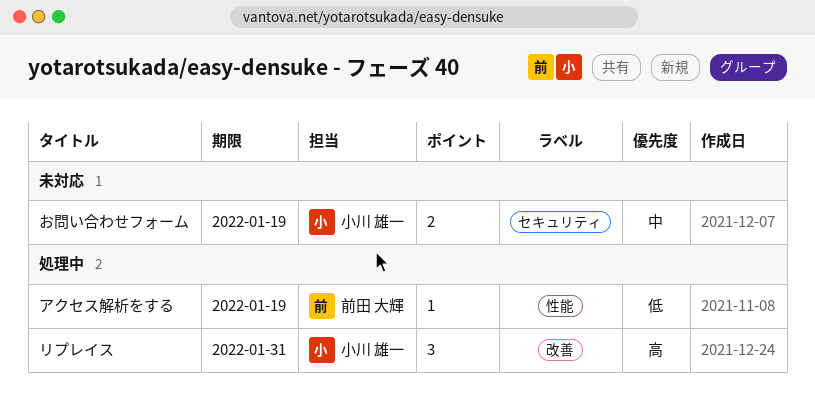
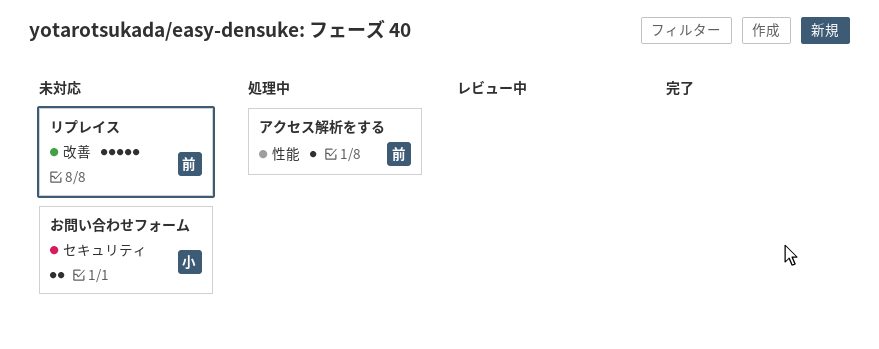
リプレイス, status: 処理中 -> 未対応
リプレイス, owner: 小川 雄一 -> 前田 大輝
リプレイス, estimate: 3 -> 5

